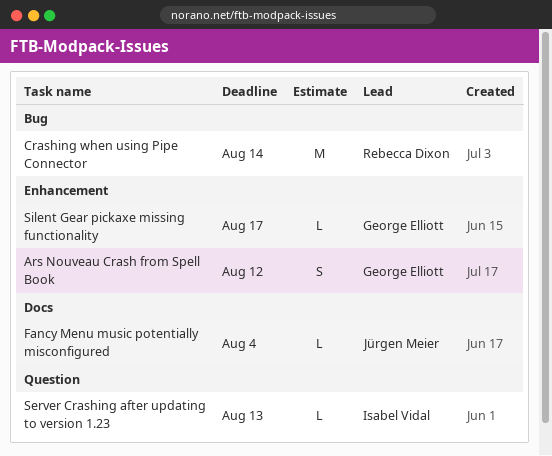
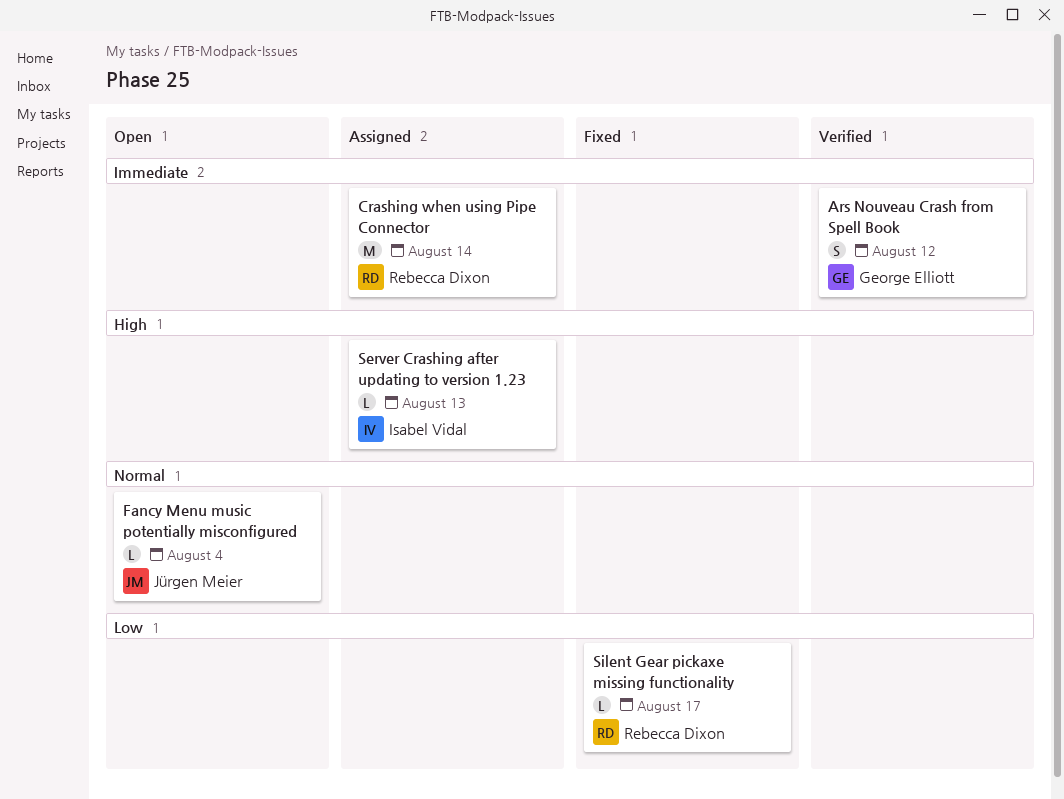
Silent Gear pickaxe missing functionality, owner: George Elliott -> Rebecca Dixon

